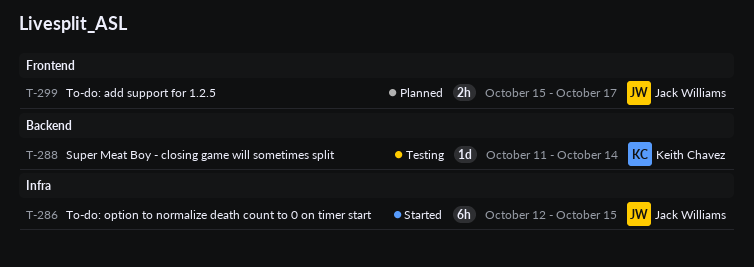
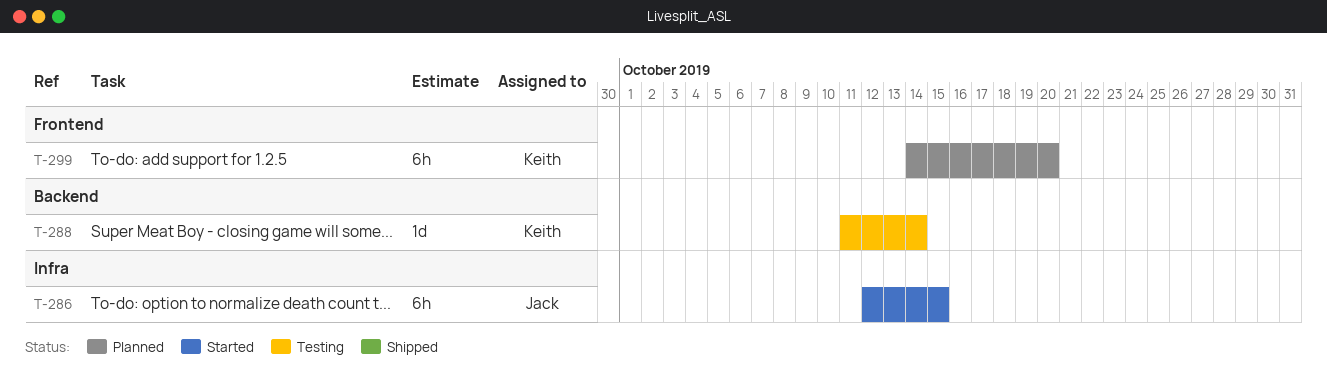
T-299, owner: Jack Williams -> Keith Chavez
T-299, estimate: 2h -> 6h
T-299, start: Oct 15 -> Oct 14
T-299, due: Oct 17 -> Oct 20

